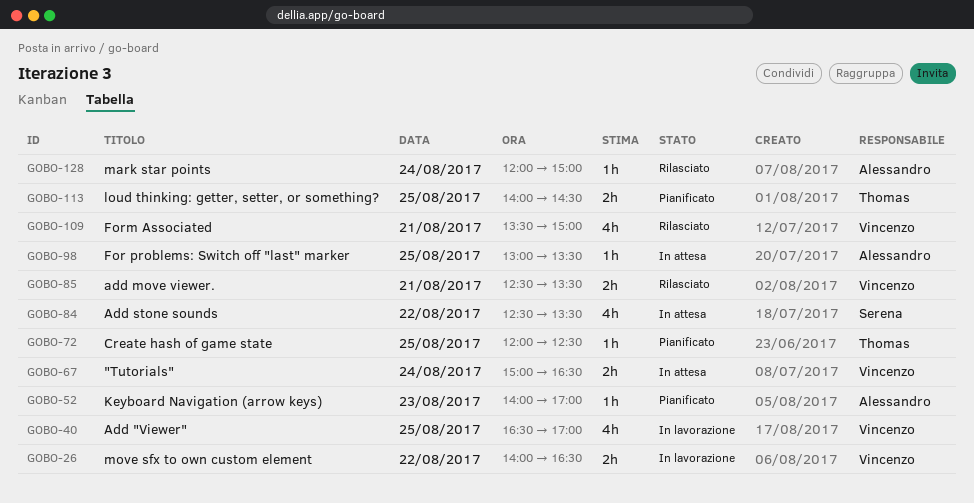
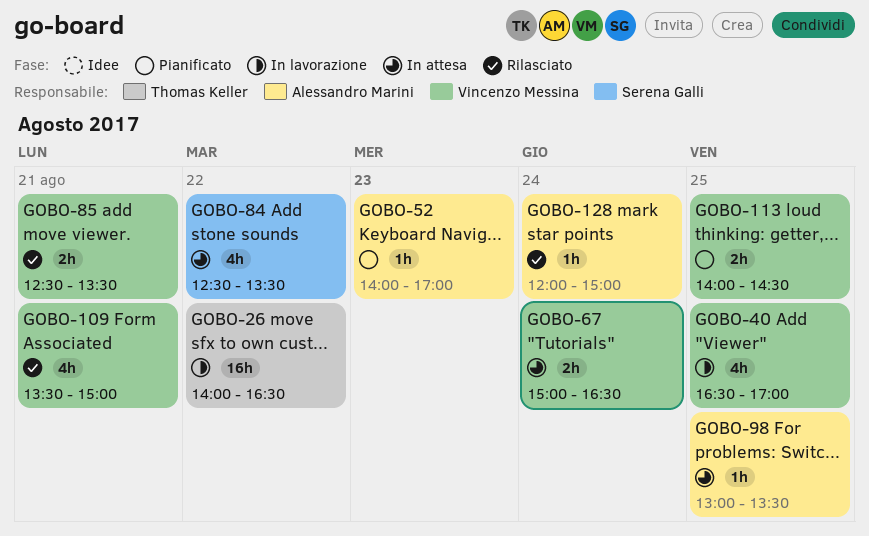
GOBO-26, owner: Vincenzo Messina -> Thomas Keller
GOBO-26, estimate: 2h -> 16h
GOBO-72: present -> none
GOBO-113, owner: Thomas Keller -> Vincenzo Messina

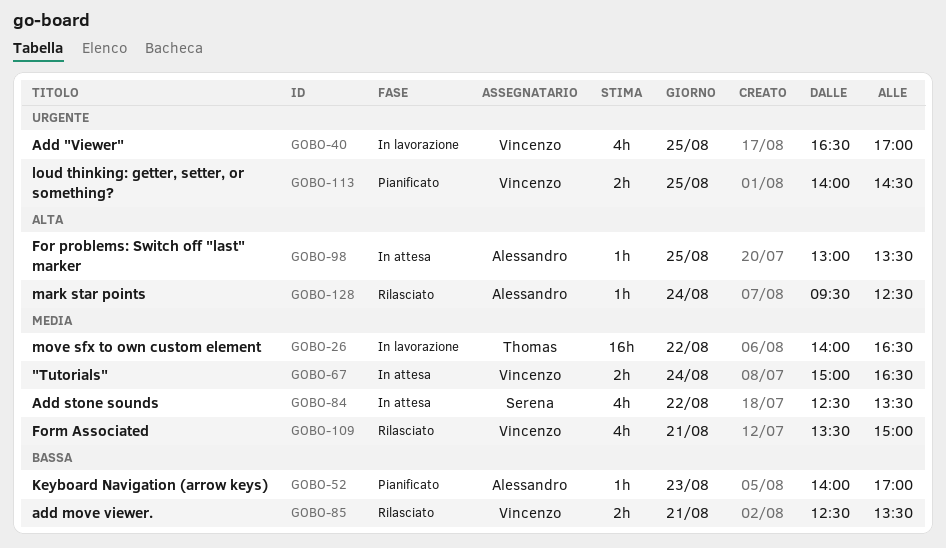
GOBO-128, begins: 12:00 -> 09:30
GOBO-128, ends: 15:00 -> 12:30

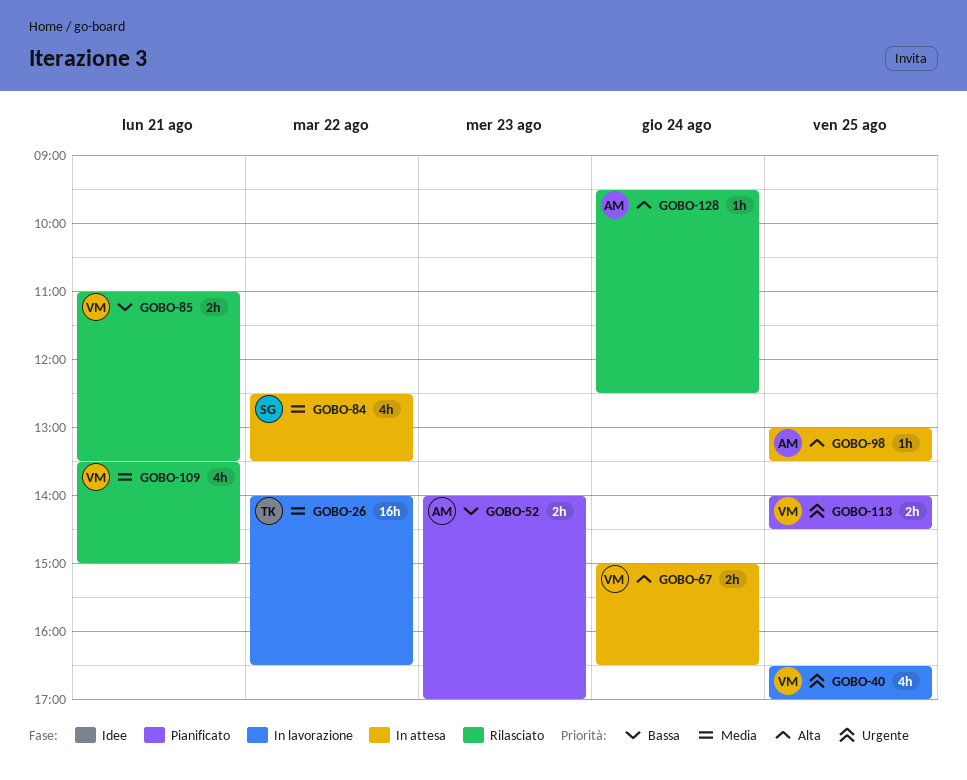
GOBO-52, estimate: 1h -> 2h
GOBO-67, priority: Media -> Alta
GOBO-85, begins: 12:30 -> 11:00

